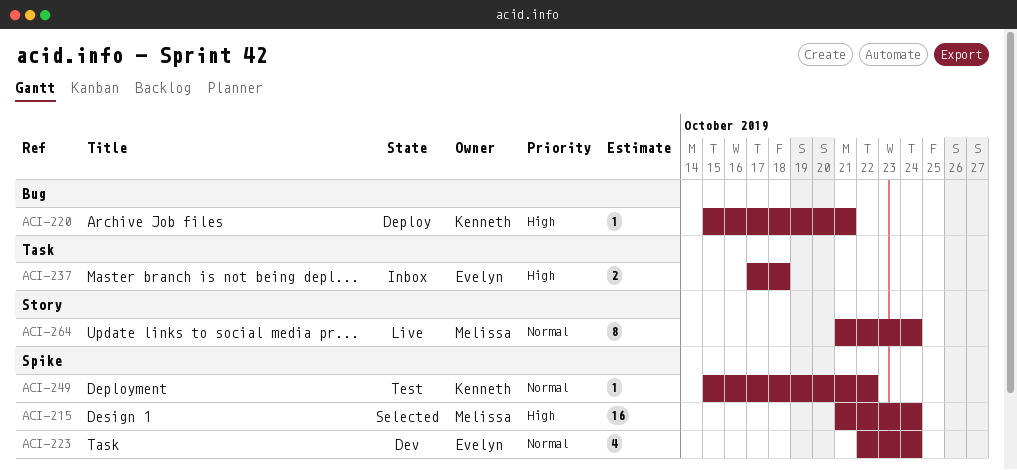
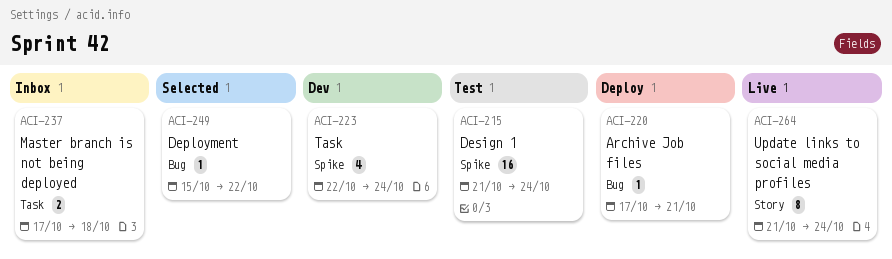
ACI-215, status: Selected -> Test
ACI-220, start: Oct 15 -> Oct 17
ACI-249, status: Test -> Selected
ACI-249, label: Spike -> Bug

